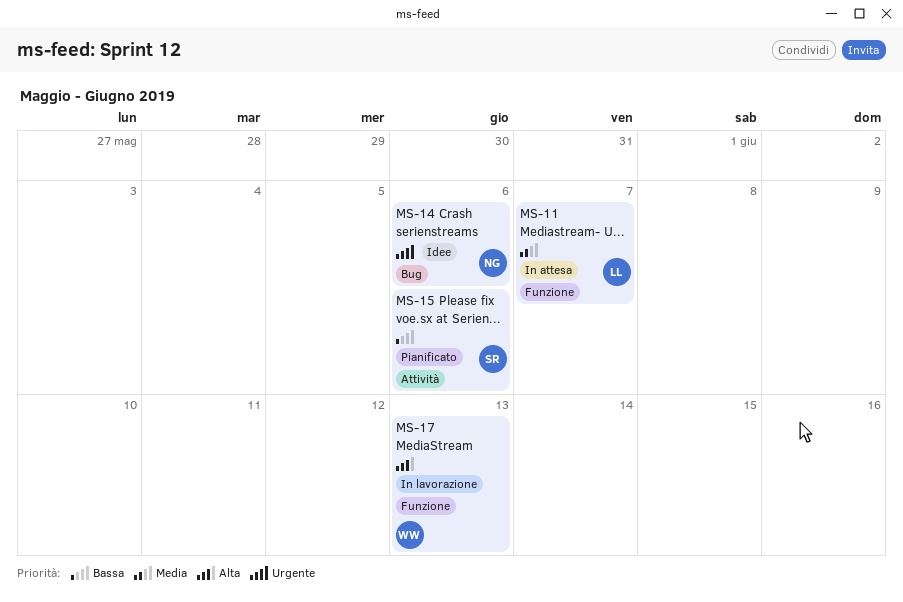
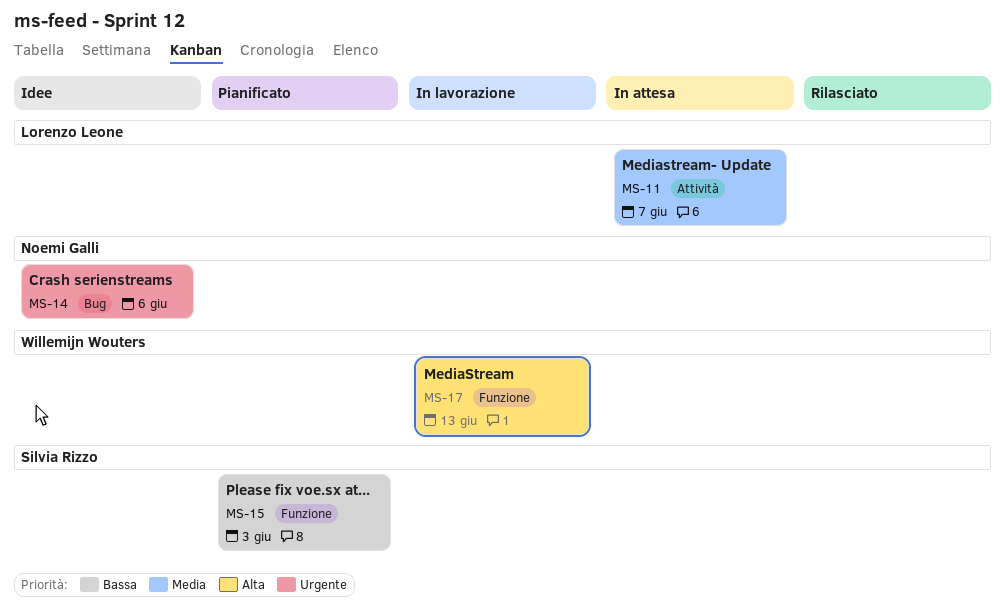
MS-11, label: Funzione -> Attività
MS-15, label: Attività -> Funzione
MS-15, due: Jun 6 -> Jun 3

